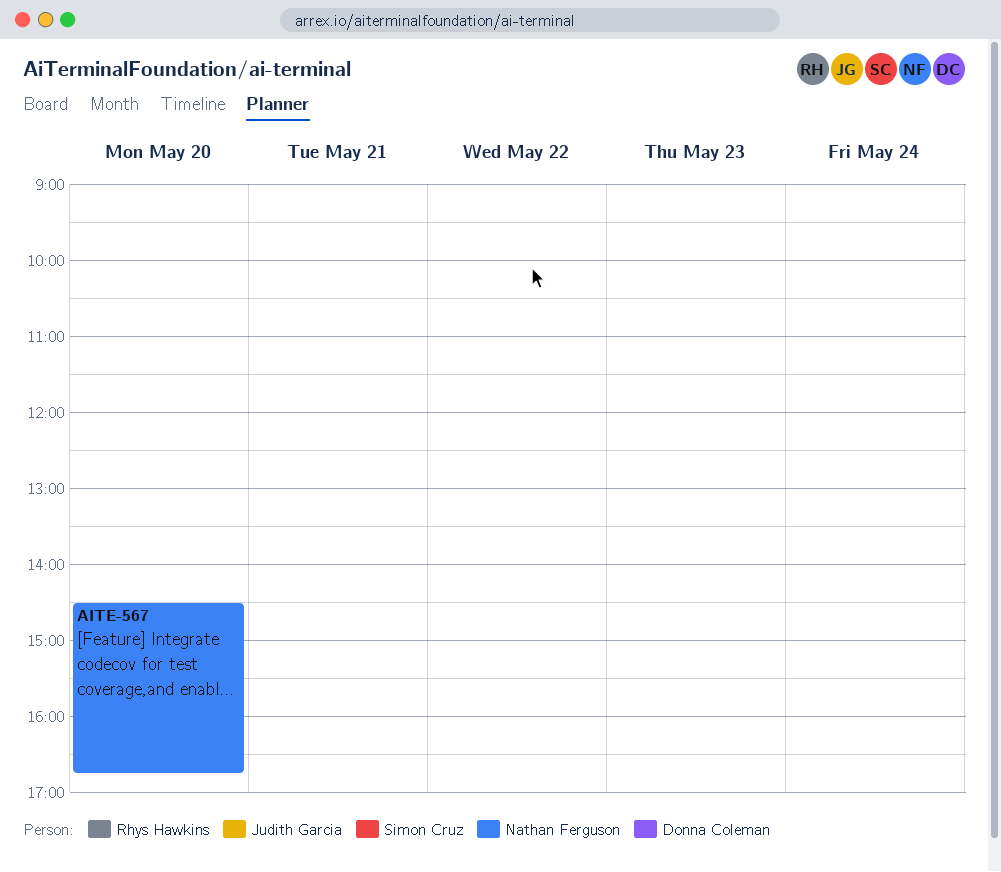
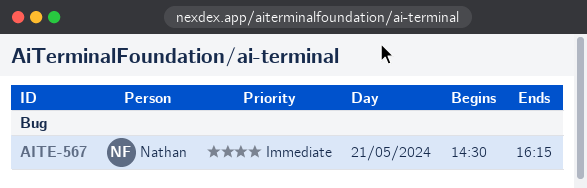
AITE-567, day: May 20 -> May 21
AITE-567, ends: 16:45 -> 16:15

